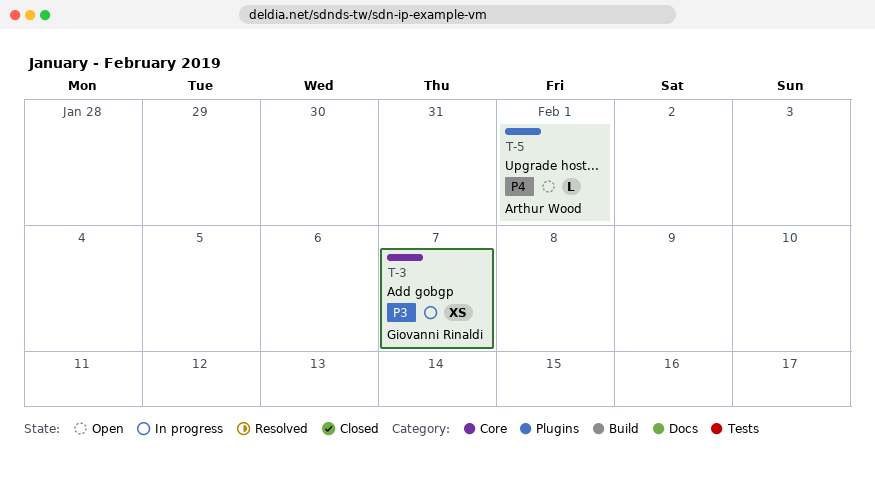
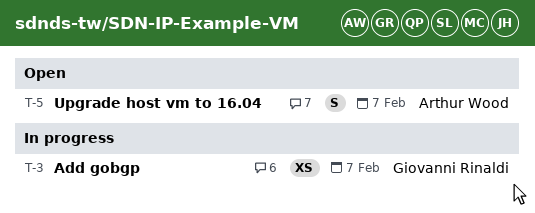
T-5, estimate: L -> S
T-5, due: Feb 1 -> Feb 7

